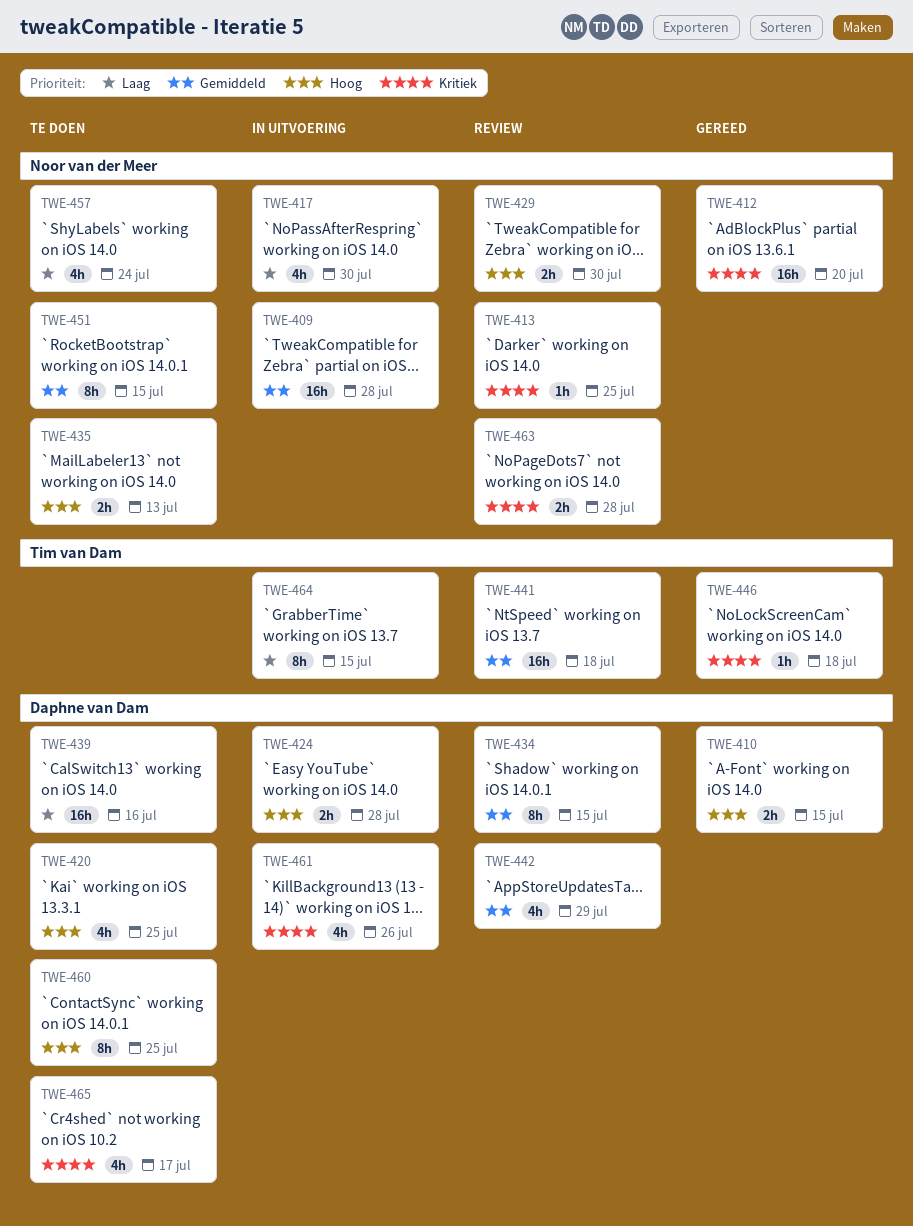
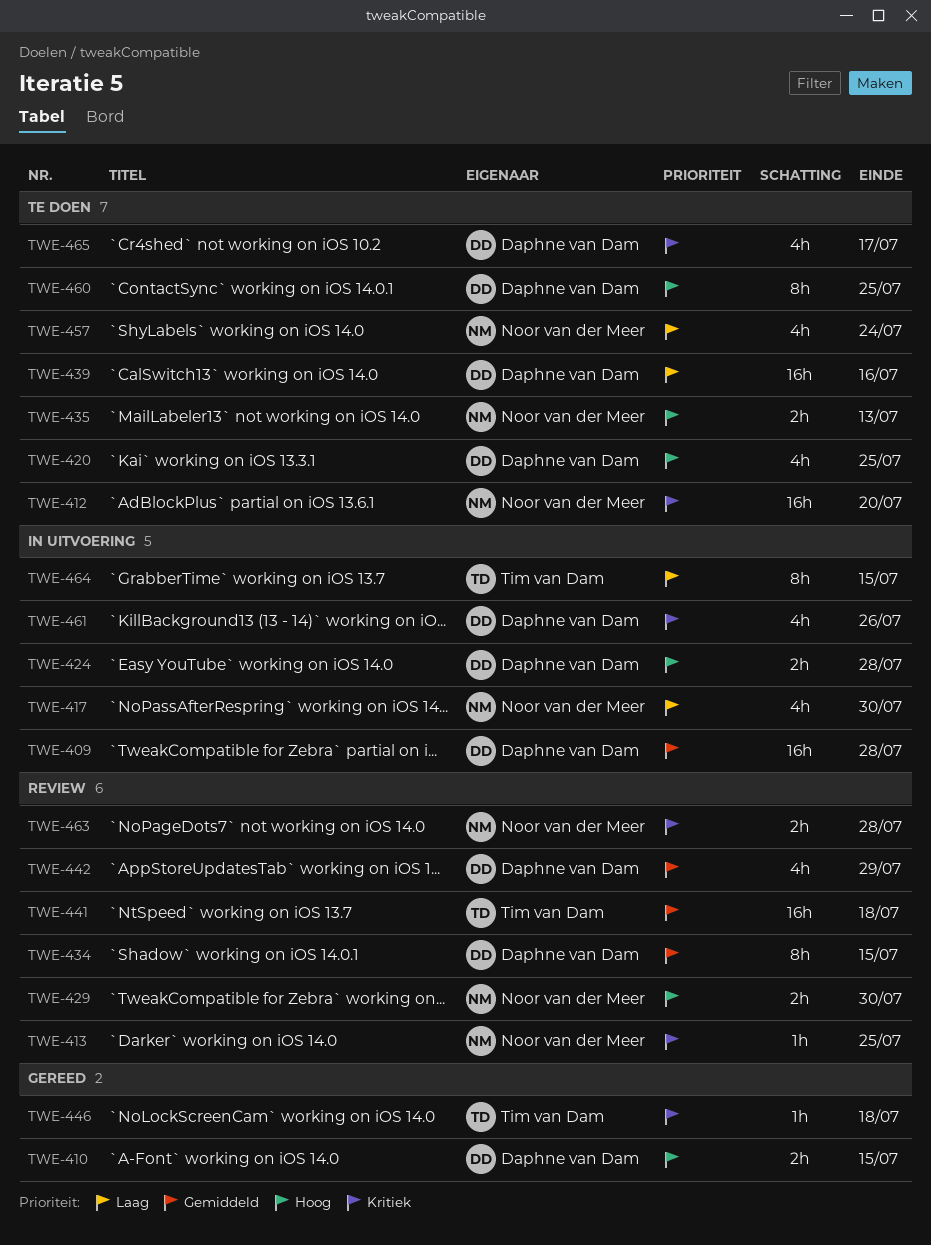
TWE-409, owner: Noor van der Meer -> Daphne van Dam
TWE-412, status: Gereed -> Te doen
TWE-451: present -> none

